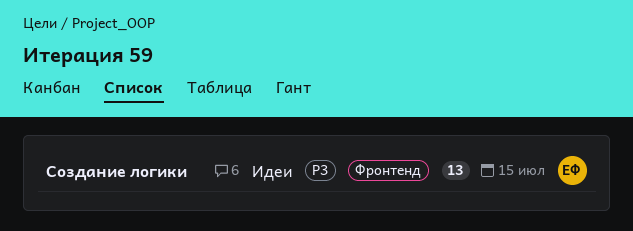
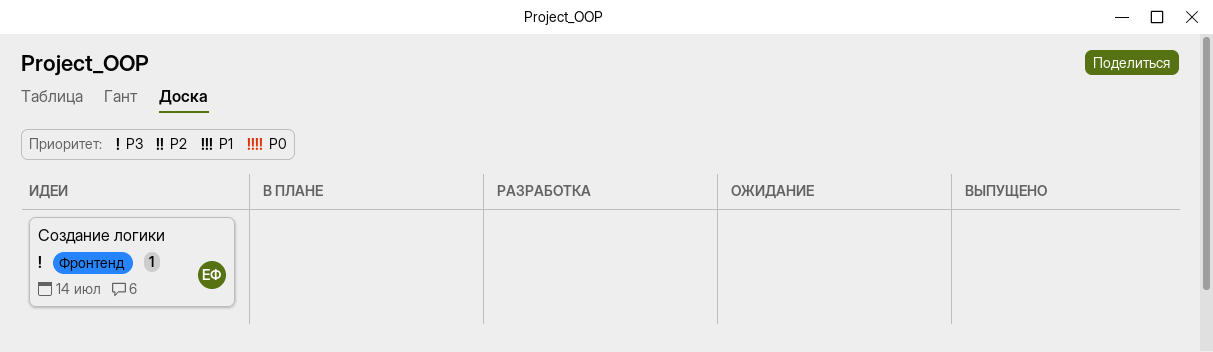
Создание логики, estimate: 13 -> 1
Создание логики, due: Jul 15 -> Jul 14

